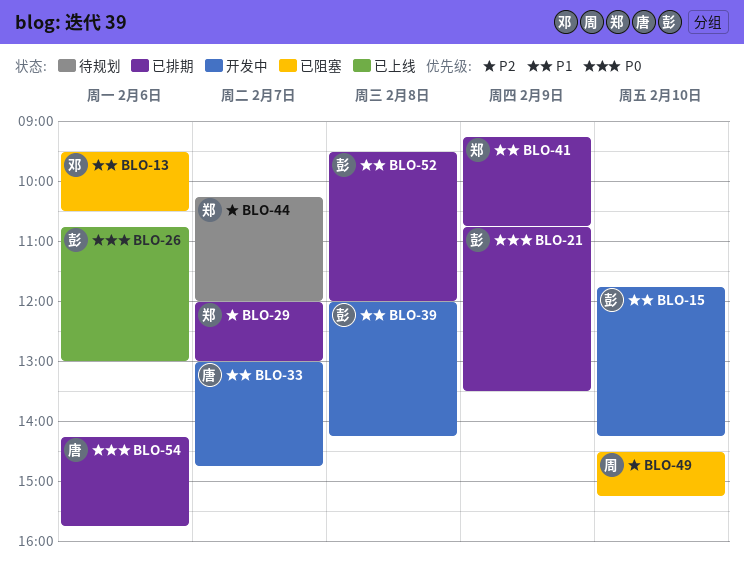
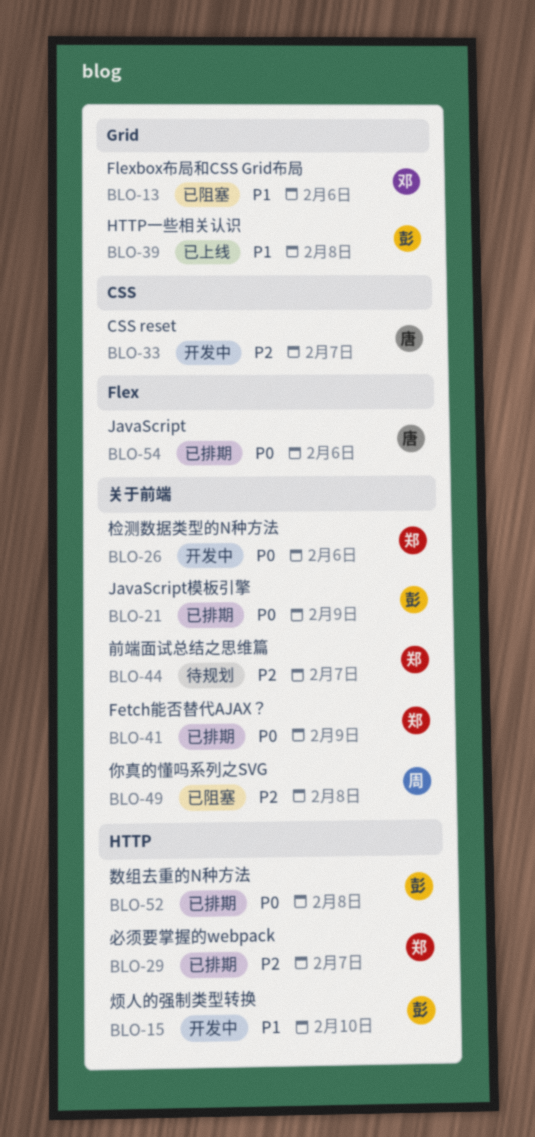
BLO-26, status: 已上线 -> 开发中
BLO-26, owner: 彭 -> 郑
BLO-33, priority: P1 -> P2
BLO-39, status: 开发中 -> 已上线
BLO-41, priority: P1 -> P0
BLO-49, day: Feb 10 -> Feb 8
BLO-52, priority: P1 -> P0

